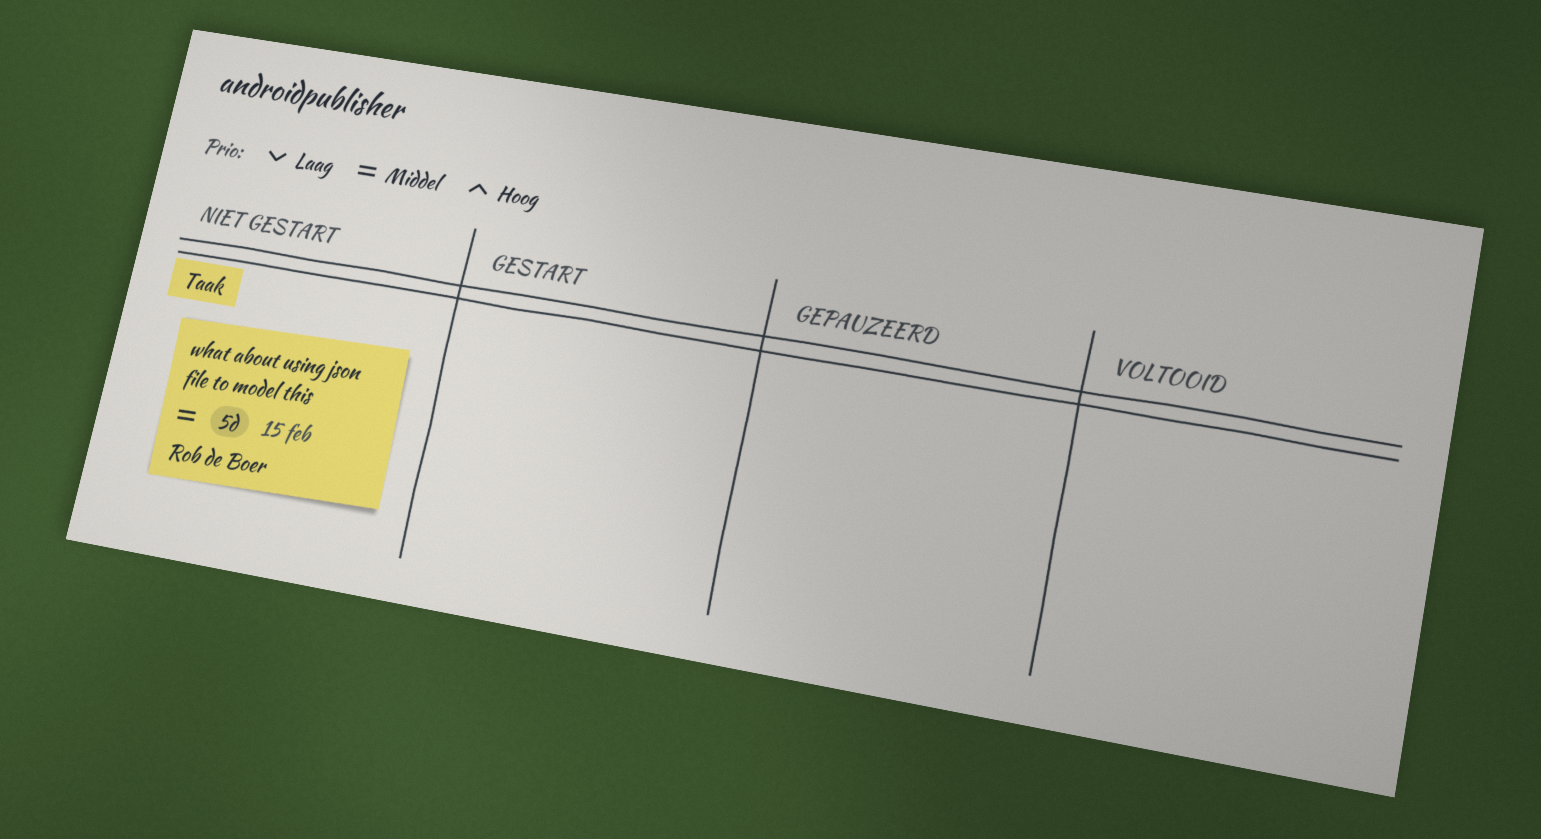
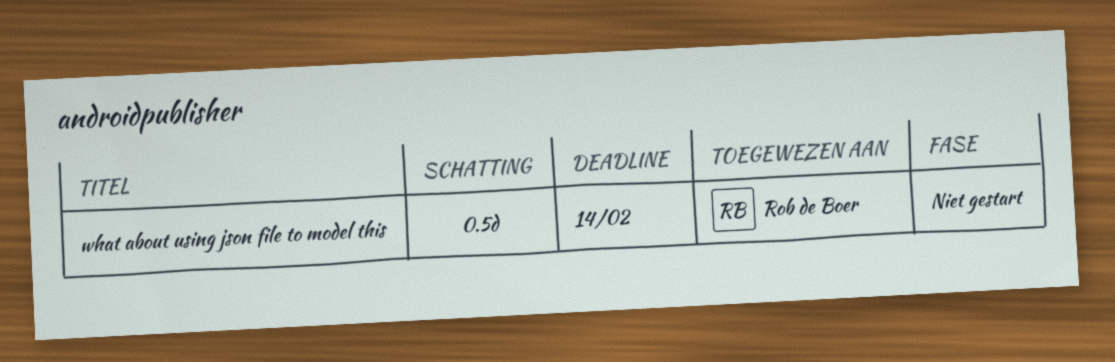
what about using json file to model this, estimate: 5d -> 0.5d
what about using json file to model this, due: Feb 15 -> Feb 14

